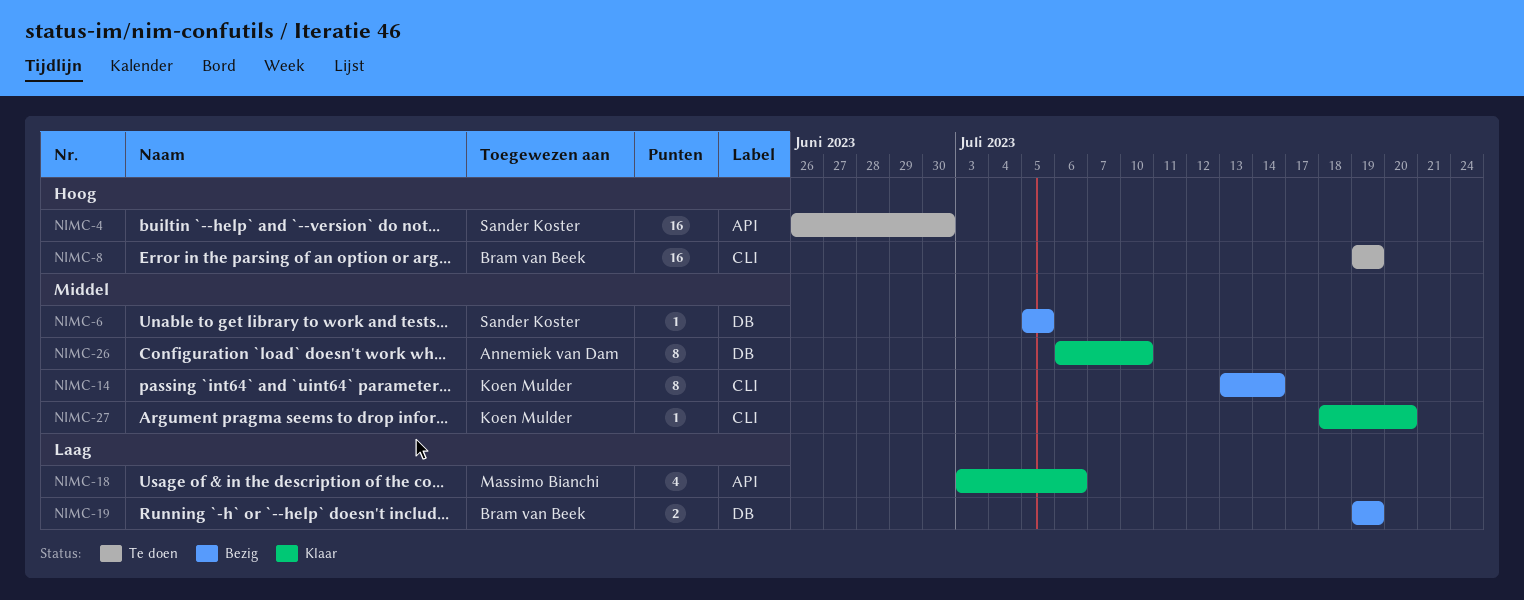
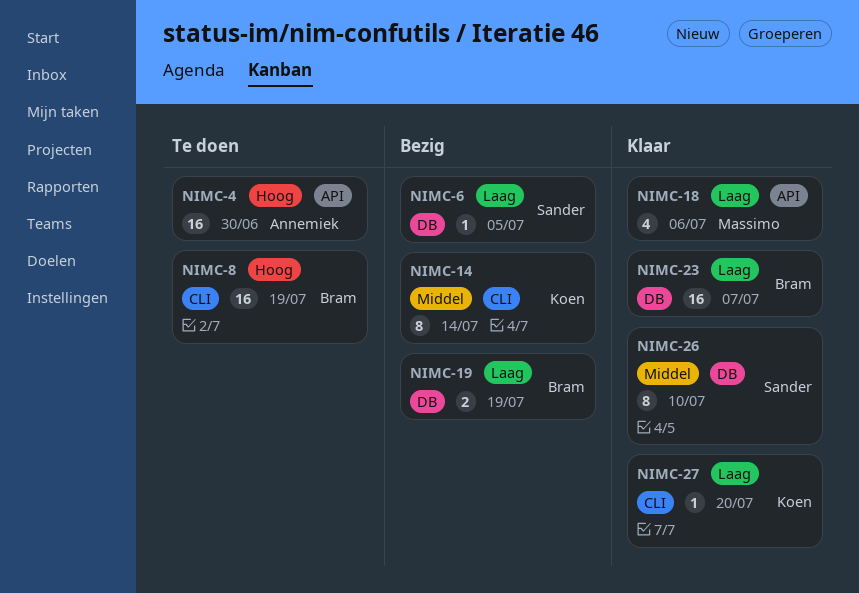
NIMC-4, owner: Sander Koster -> Annemiek van Dam
NIMC-6, priority: Middel -> Laag
NIMC-23: none -> present
NIMC-26, owner: Annemiek van Dam -> Sander Koster
NIMC-27, priority: Middel -> Laag

